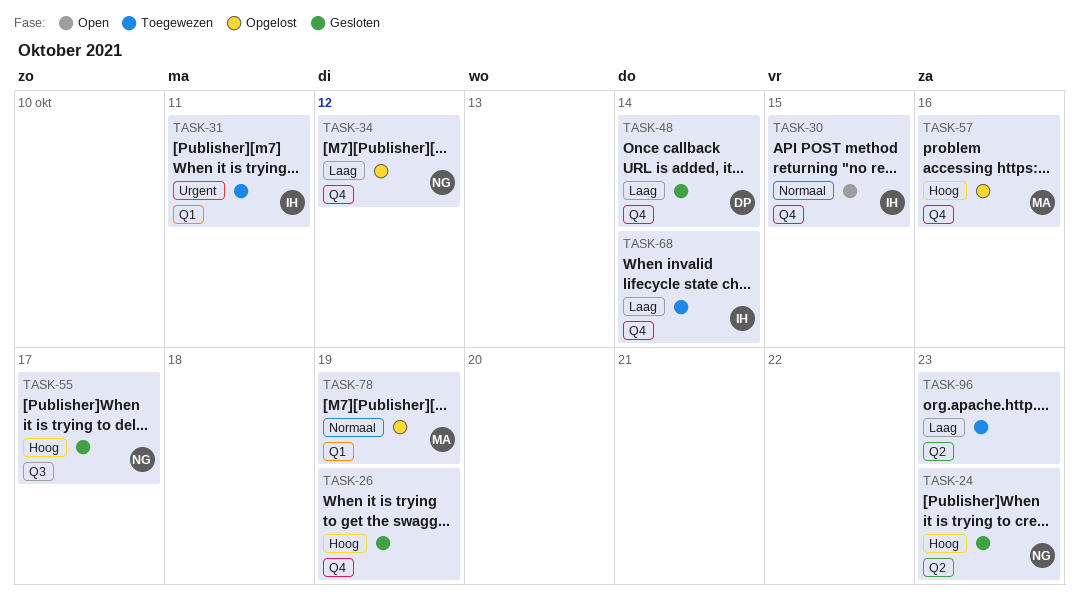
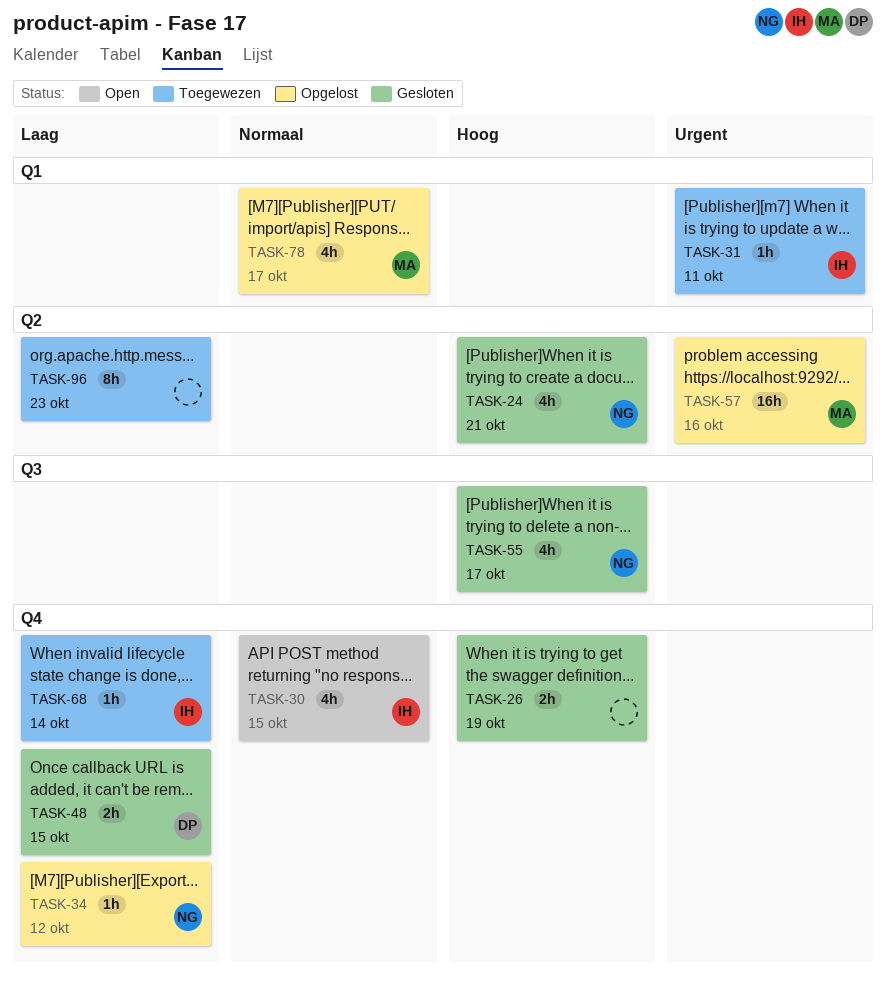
TASK-24, due: Oct 23 -> Oct 21
TASK-48, due: Oct 14 -> Oct 15
TASK-57, priority: Hoog -> Urgent
TASK-57, label: Q4 -> Q2
TASK-78, due: Oct 19 -> Oct 17

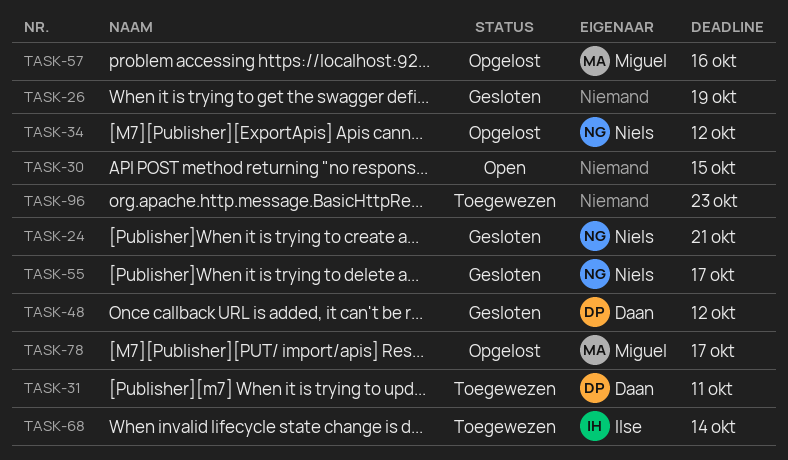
TASK-30, owner: Ilse -> none
TASK-31, owner: Ilse -> Daan
TASK-48, due: Oct 15 -> Oct 12

